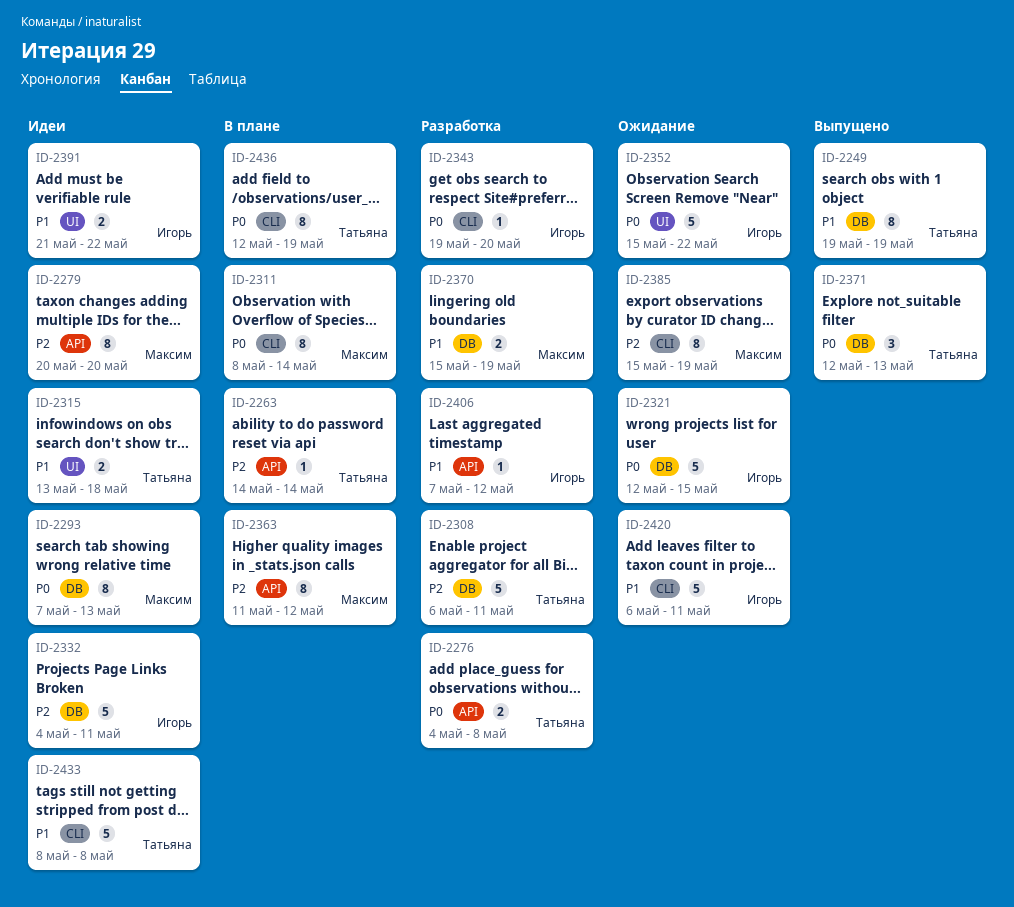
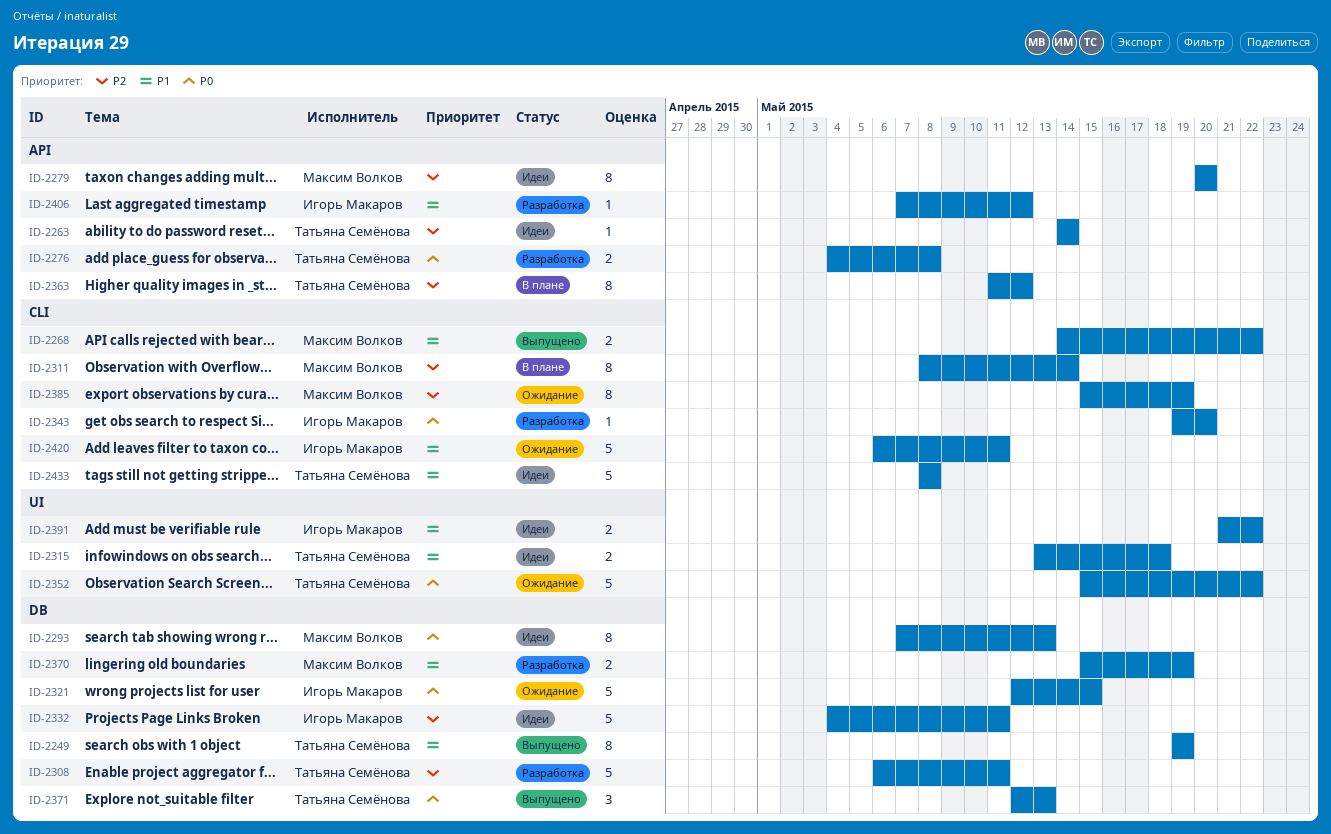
ID-2263, status: В плане -> Идеи
ID-2268: none -> present
ID-2311, priority: P0 -> P2
ID-2352, owner: Игорь Макаров -> Татьяна Семёнова
ID-2363, owner: Максим Волков -> Татьяна Семёнова
ID-2436: present -> none

